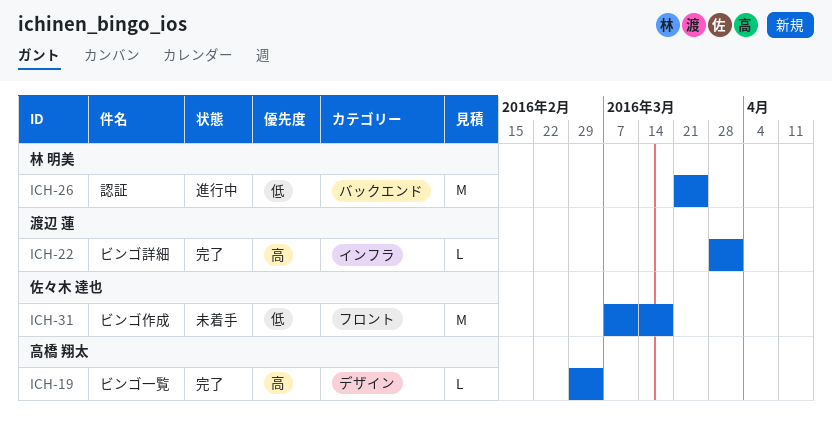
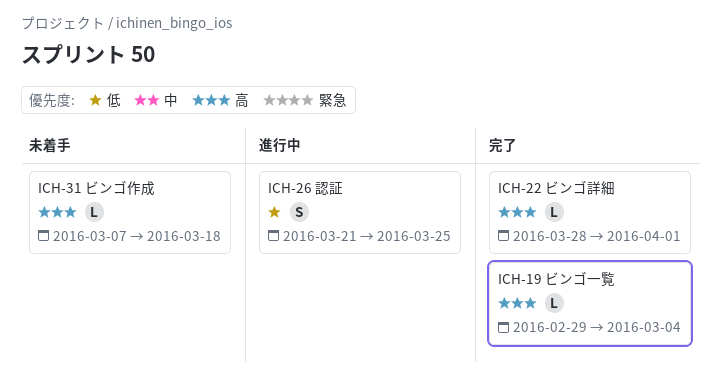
ICH-26, estimate: M -> S
ICH-31, priority: 低 -> 高
ICH-31, estimate: M -> L

